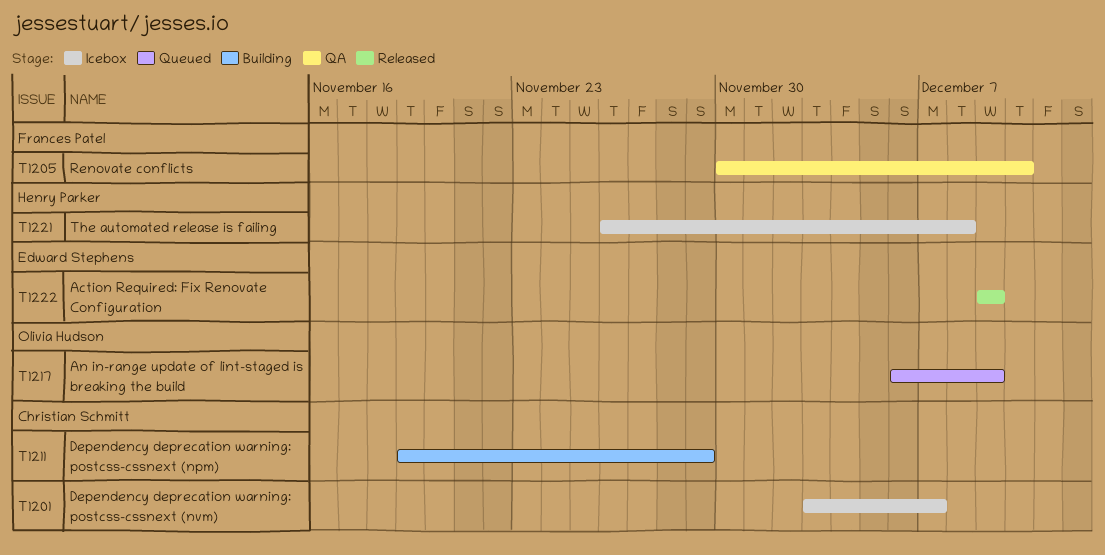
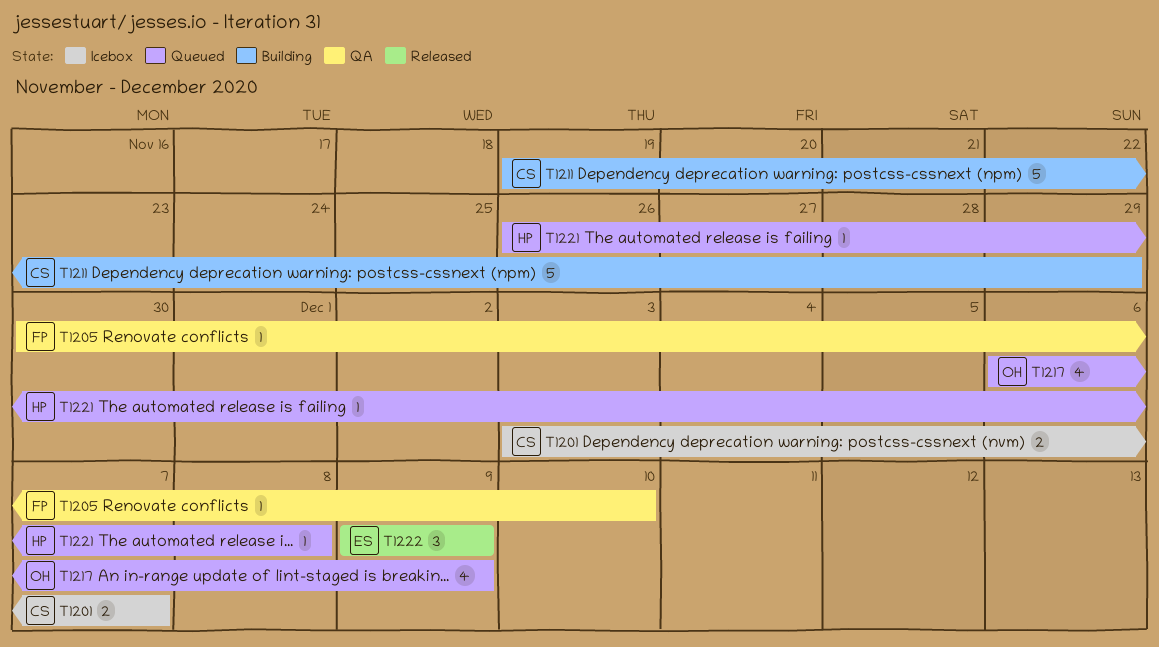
T1221, status: Icebox -> Queued

